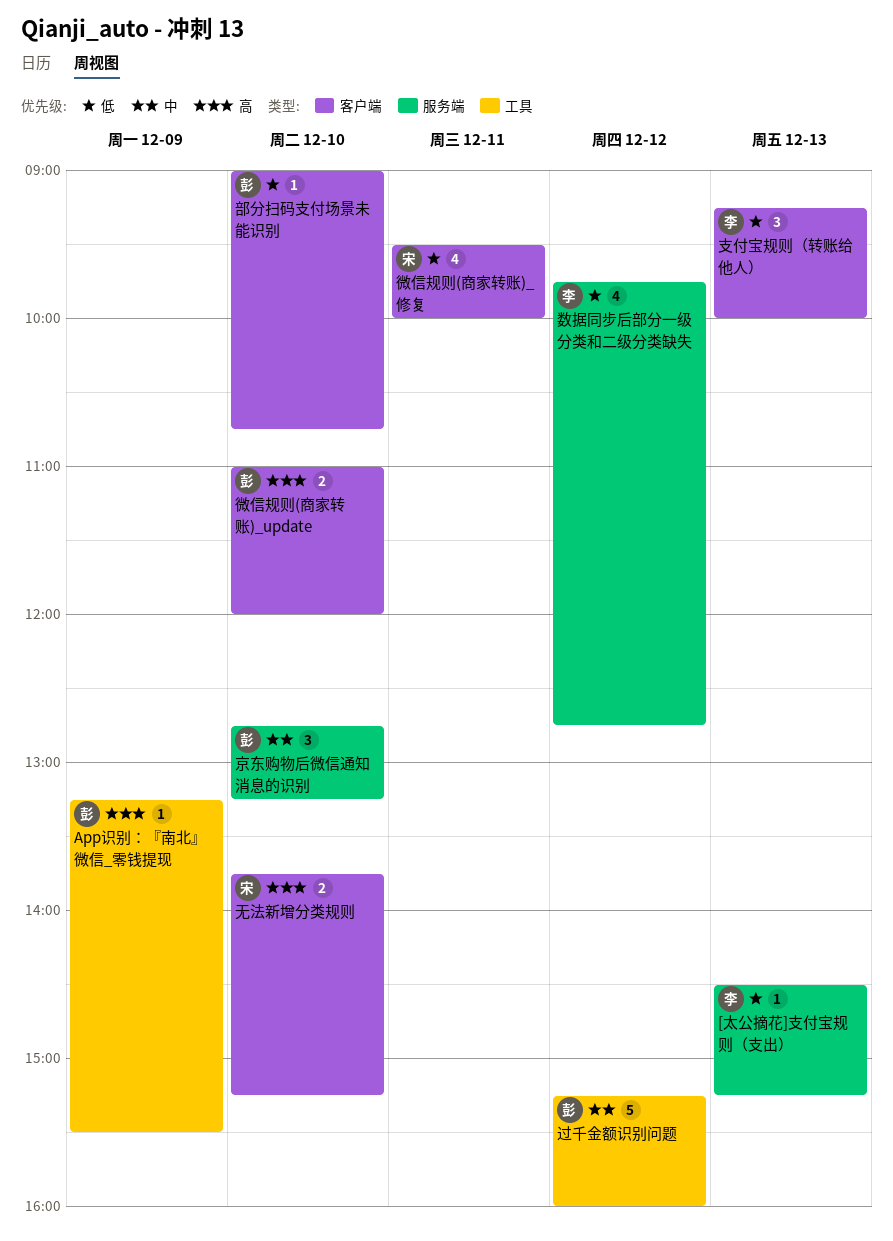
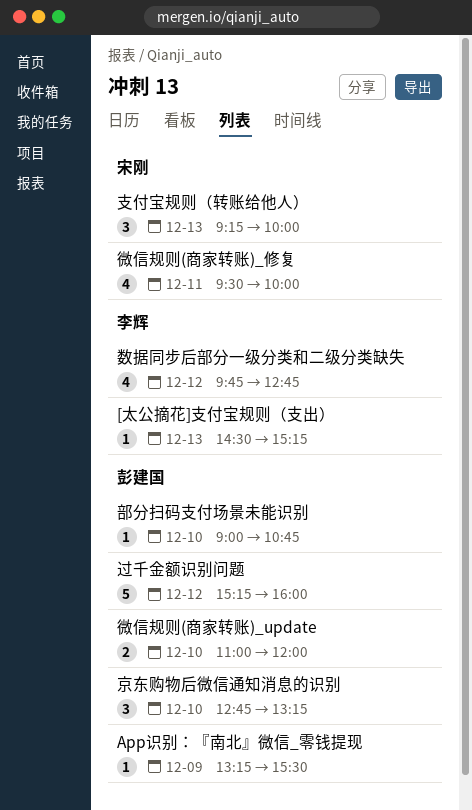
支付宝规则（转账给他人）, owner: 李辉 -> 宋刚
无法新增分类规则: present -> none

